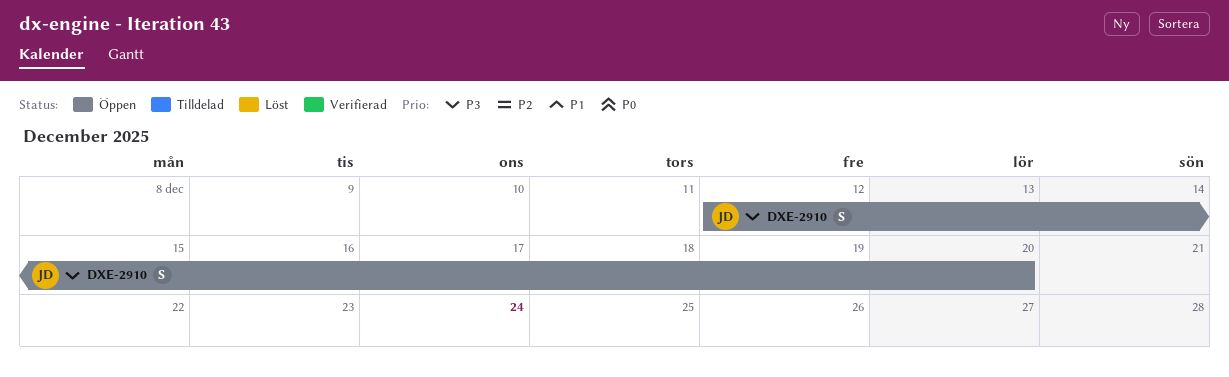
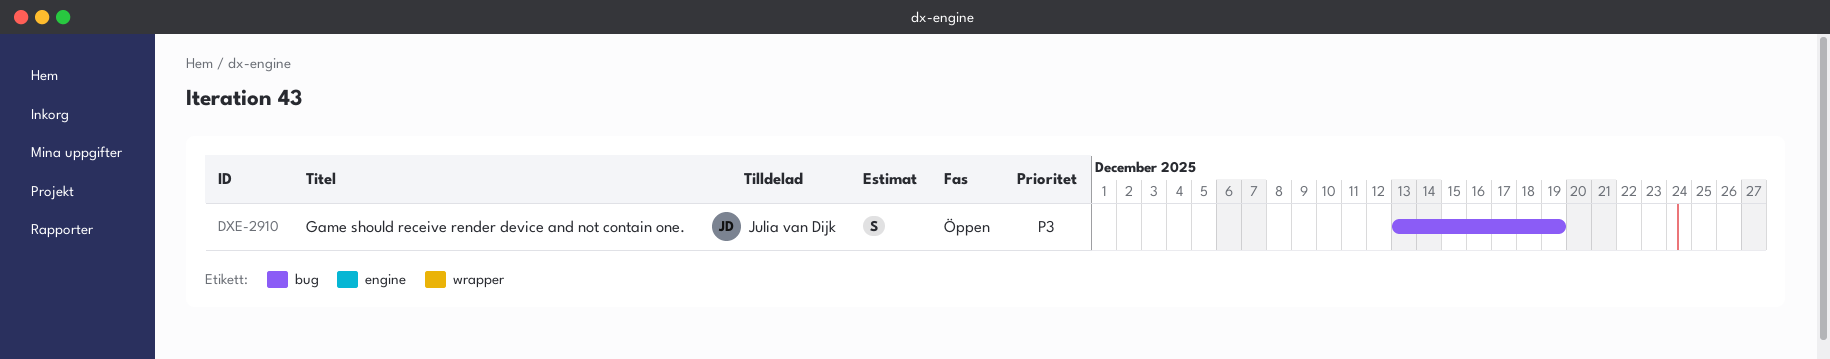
DXE-2910, start: Dec 12 -> Dec 13
DXE-2910, due: Dec 20 -> Dec 19

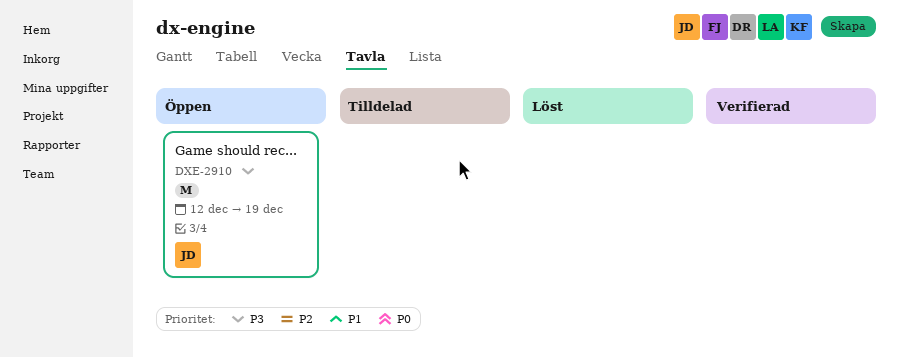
DXE-2910, estimate: S -> M
DXE-2910, start: Dec 13 -> Dec 12

